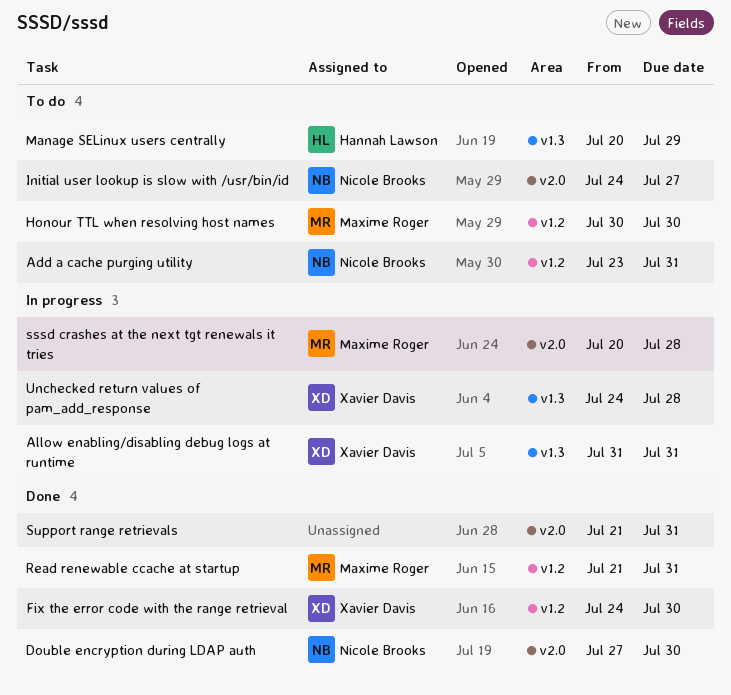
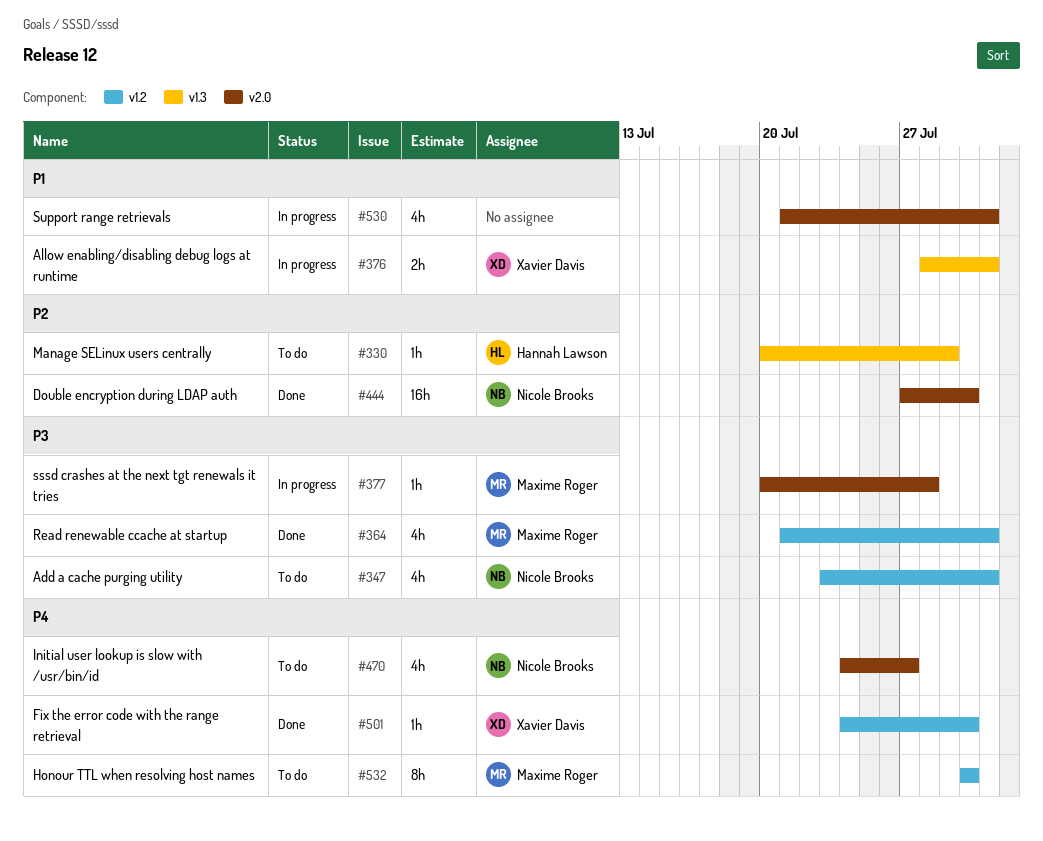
Allow enabling/disabling debug logs at runtime, start: Jul 31 -> Jul 28
Support range retrievals, status: Done -> In progress
Unchecked return values of pam_add_response: present -> none

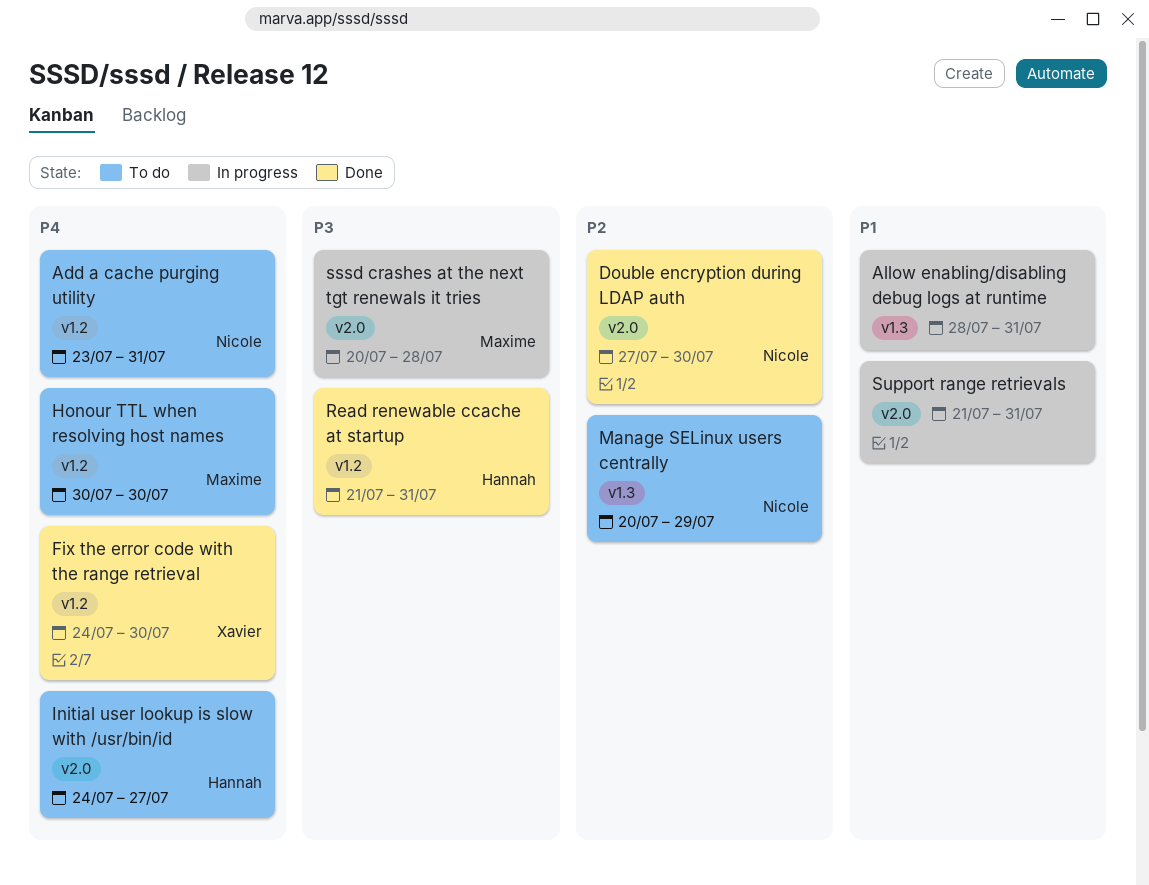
Add a cache purging utility, priority: P3 -> P4
Allow enabling/disabling debug logs at runtime, owner: Xavier Davis -> none
Initial user lookup is slow with /usr/bin/id, owner: Nicole Brooks -> Hannah Lawson
Manage SELinux users centrally, owner: Hannah Lawson -> Nicole Brooks
Read renewable ccache at startup, owner: Maxime Roger -> Hannah Lawson

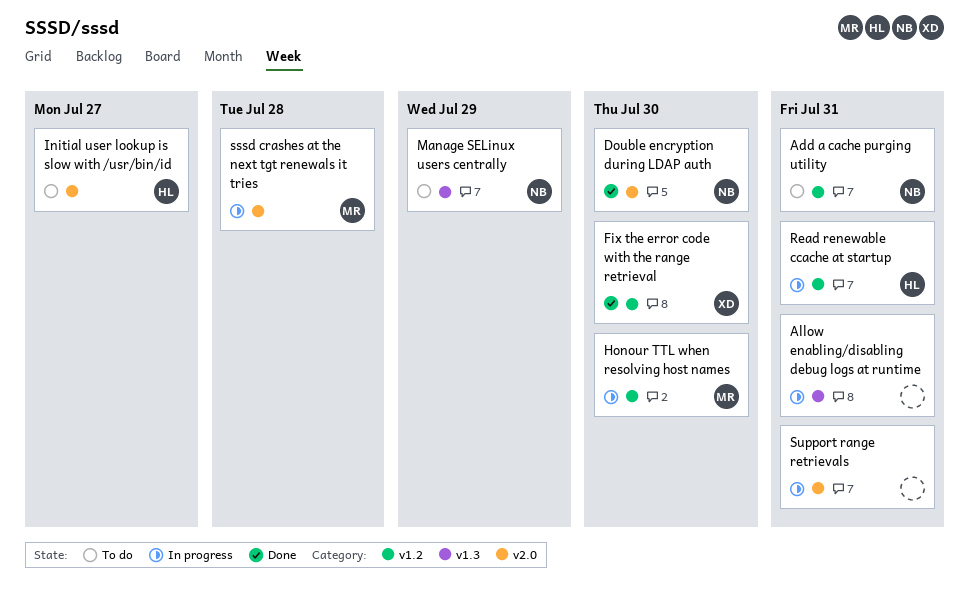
Honour TTL when resolving host names, status: To do -> In progress
Read renewable ccache at startup, status: Done -> In progress

